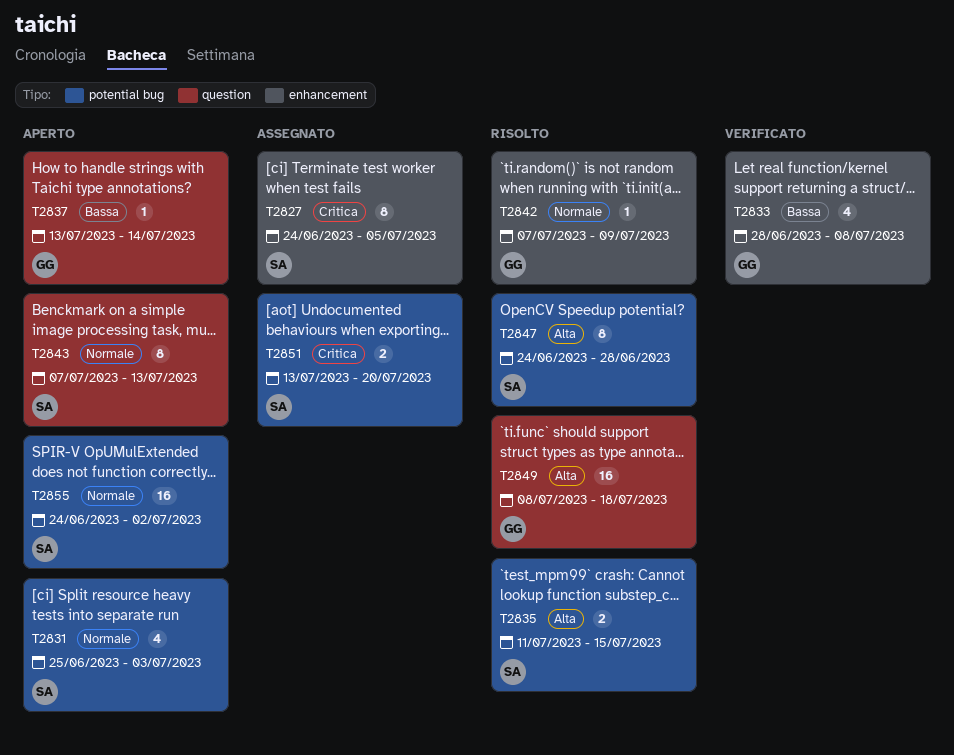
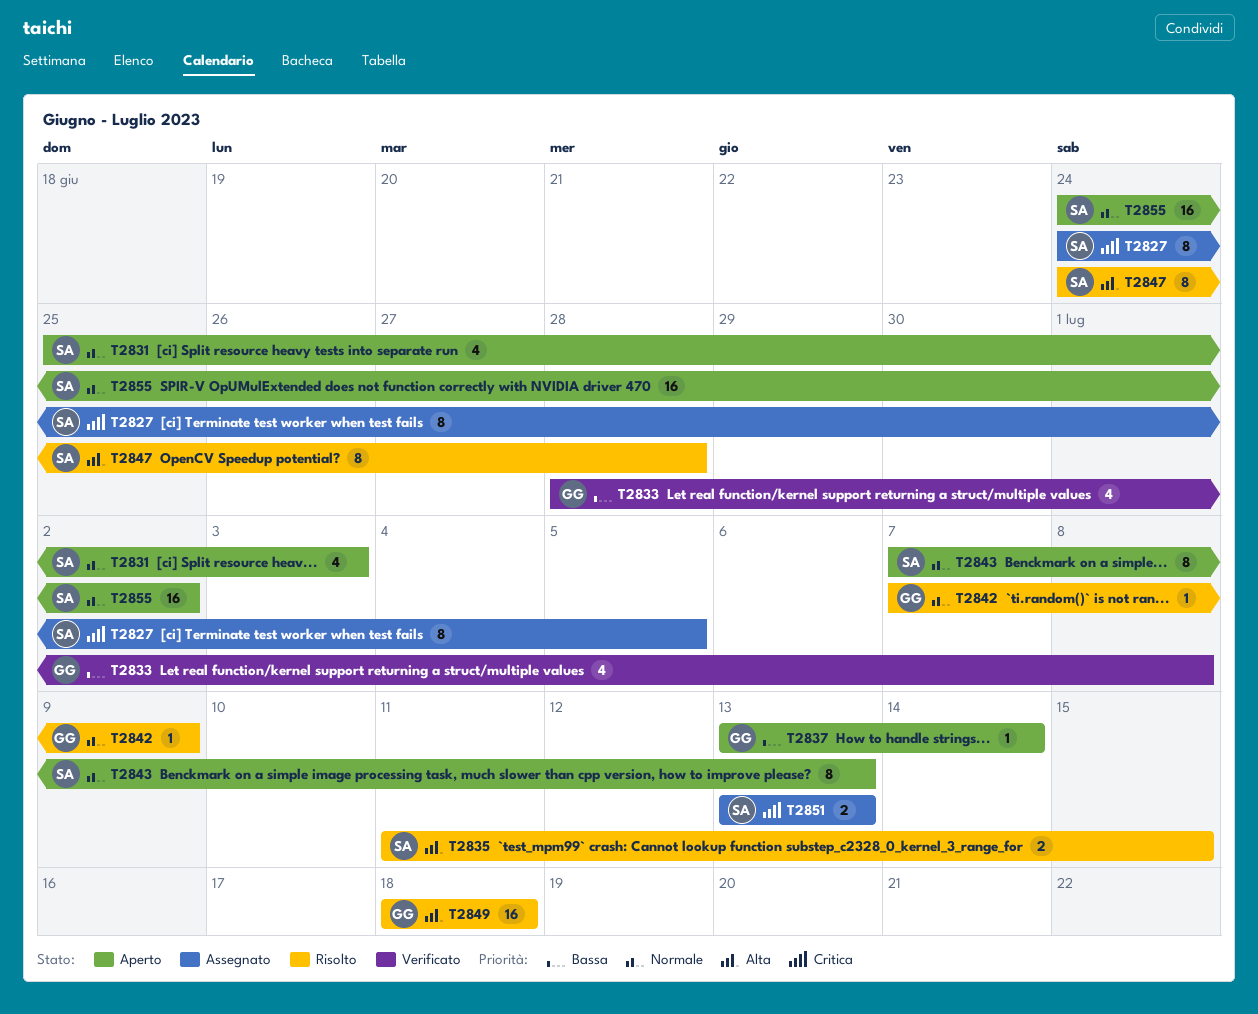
T2849, start: Jul 8 -> Jul 18
T2851, due: Jul 20 -> Jul 13

